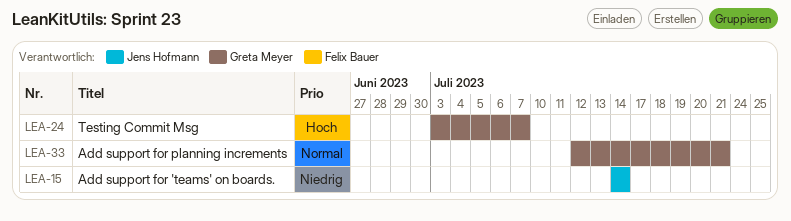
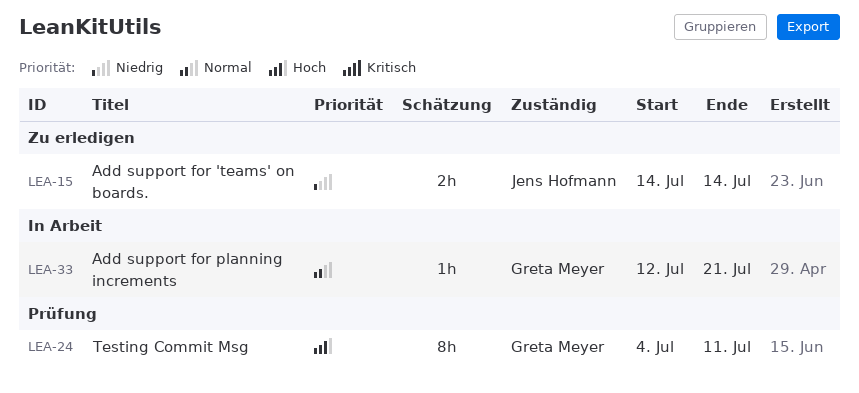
LEA-24, start: Jul 3 -> Jul 4
LEA-24, due: Jul 7 -> Jul 11

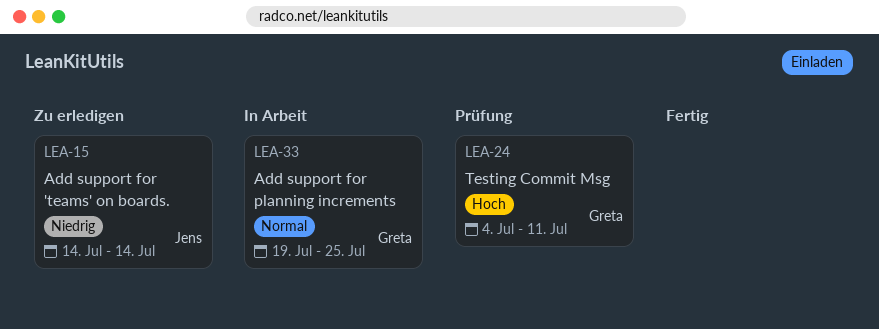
LEA-33, start: Jul 12 -> Jul 19
LEA-33, due: Jul 21 -> Jul 25

